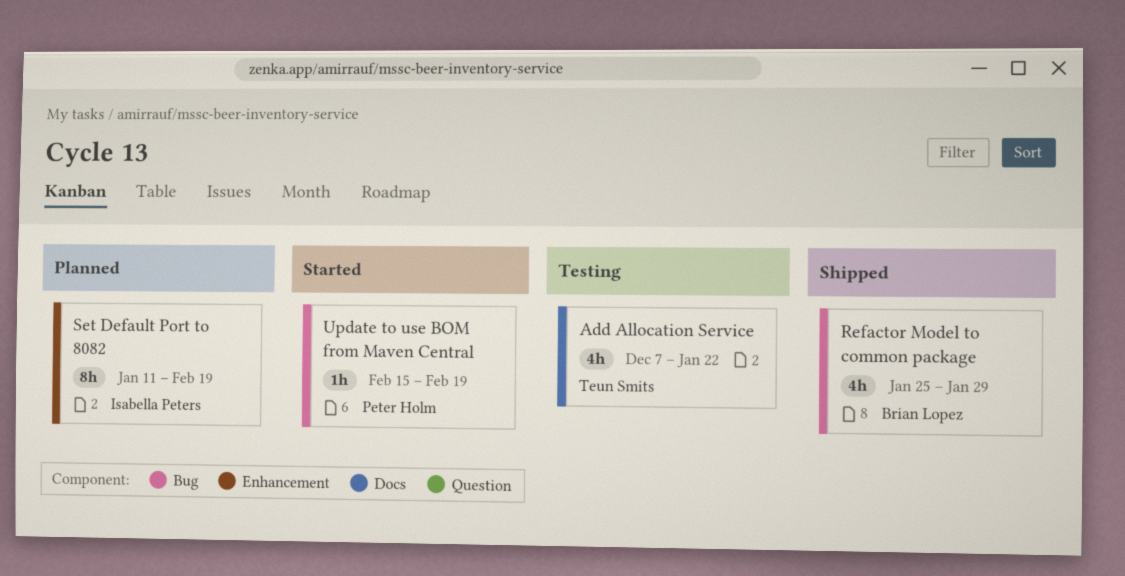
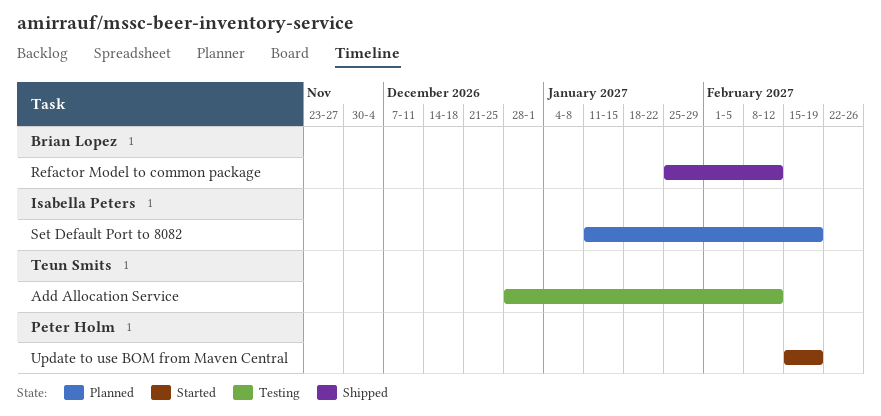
Add Allocation Service, start: Dec 7 -> Dec 28
Add Allocation Service, due: Jan 22 -> Feb 12
Refactor Model to common package, due: Jan 29 -> Feb 12

